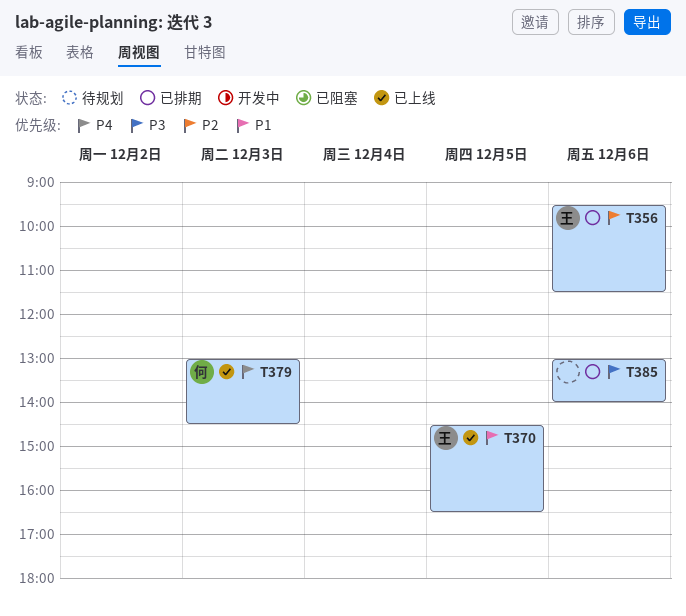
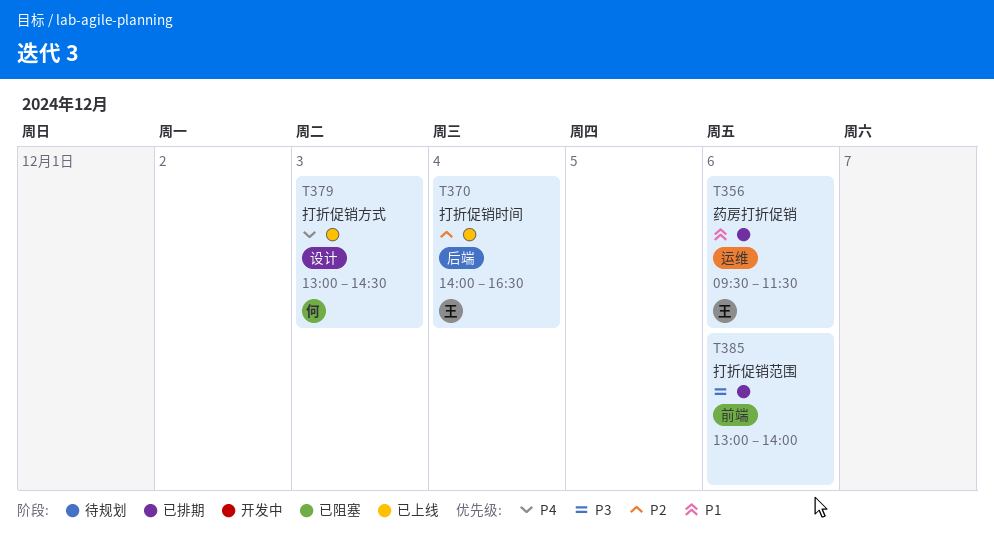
T356, priority: P2 -> P1
T370, priority: P1 -> P2
T370, day: Dec 5 -> Dec 4
T370, begins: 14:30 -> 14:00

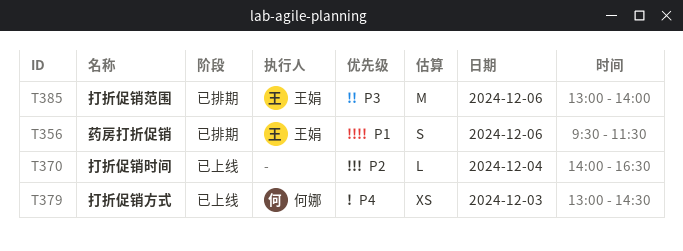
T370, owner: 王娟 -> none
T385, owner: none -> 王娟

